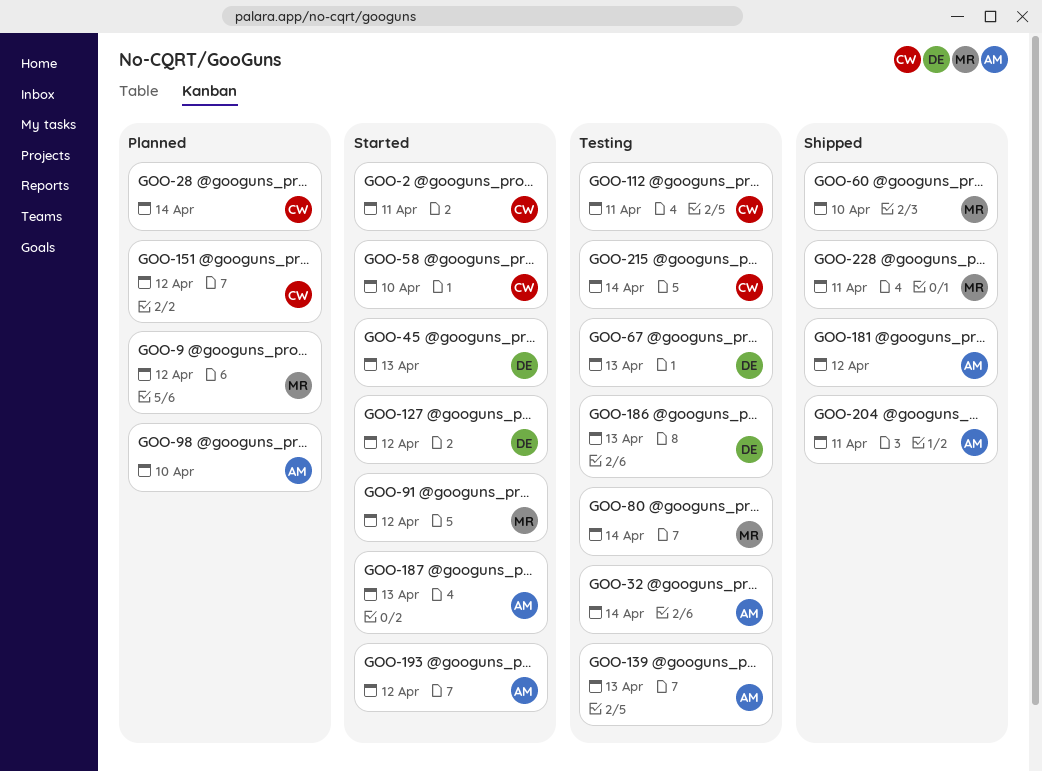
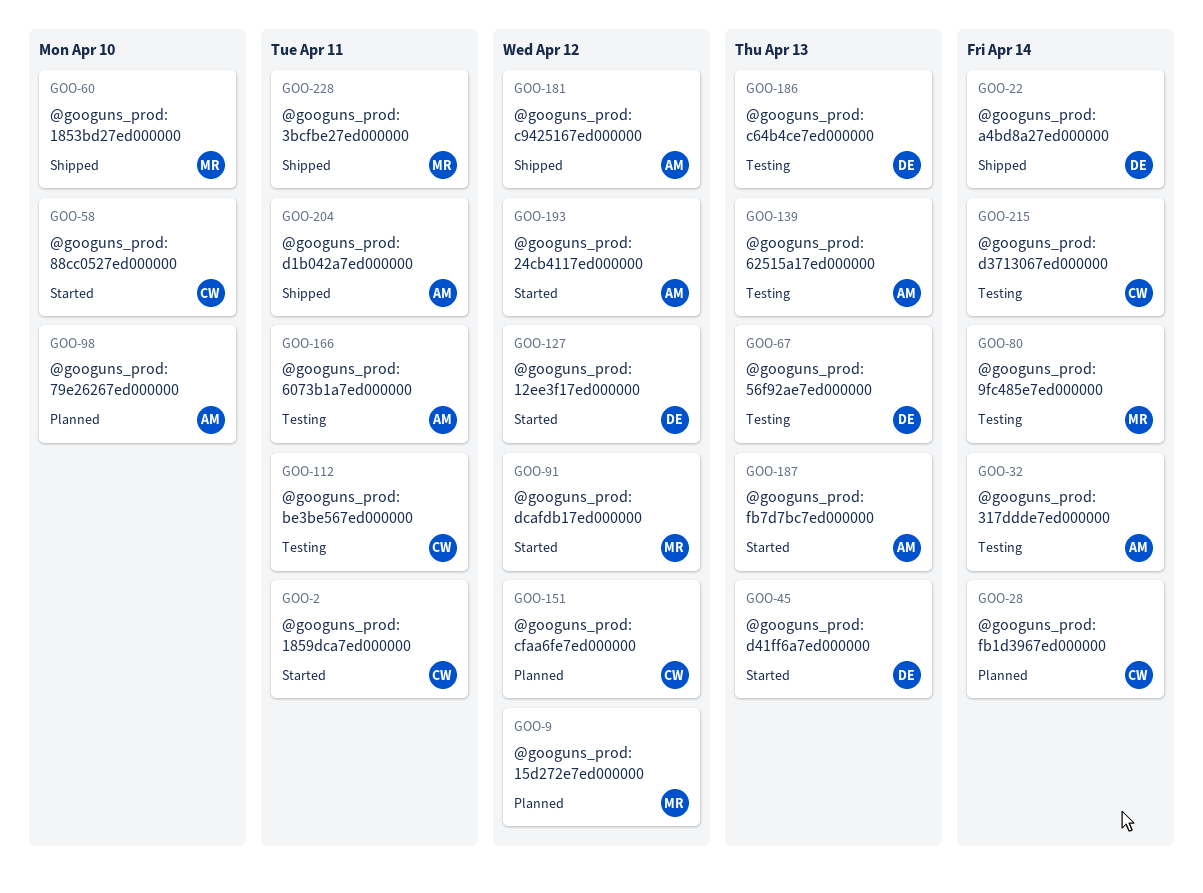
GOO-22: none -> present
GOO-166: none -> present

